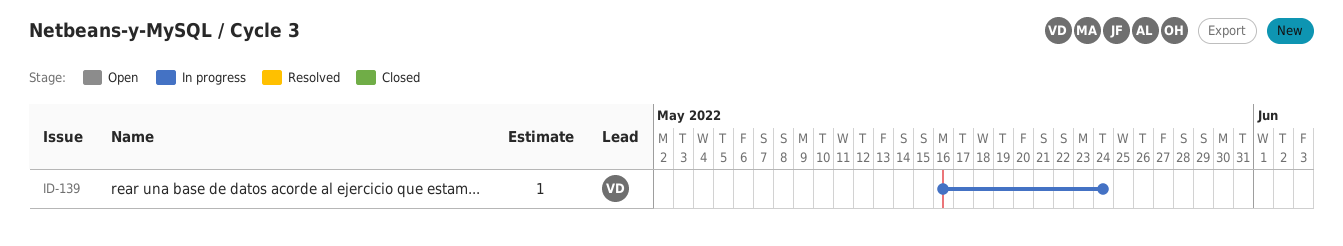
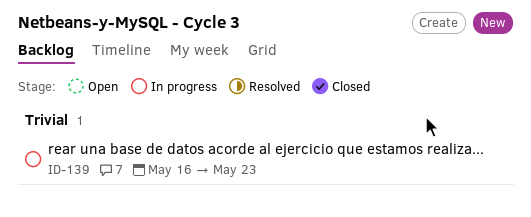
ID-139, due: May 24 -> May 23

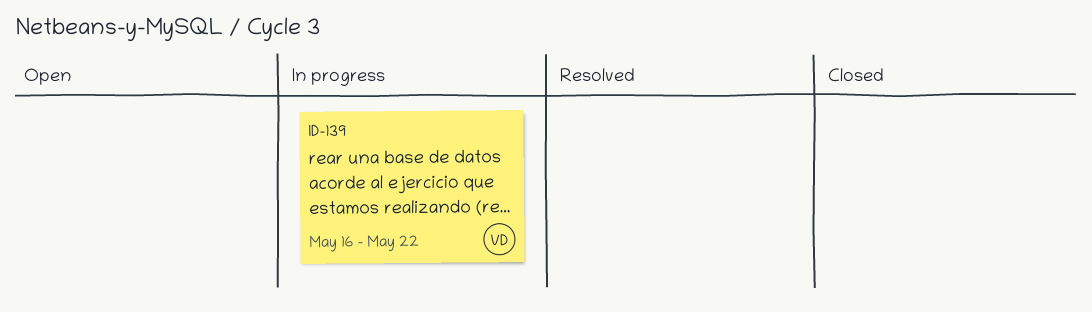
ID-139, due: May 23 -> May 22

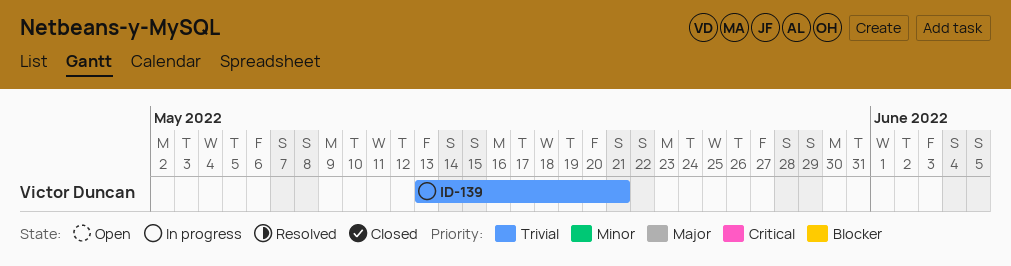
ID-139, start: May 16 -> May 13
ID-139, due: May 22 -> May 21

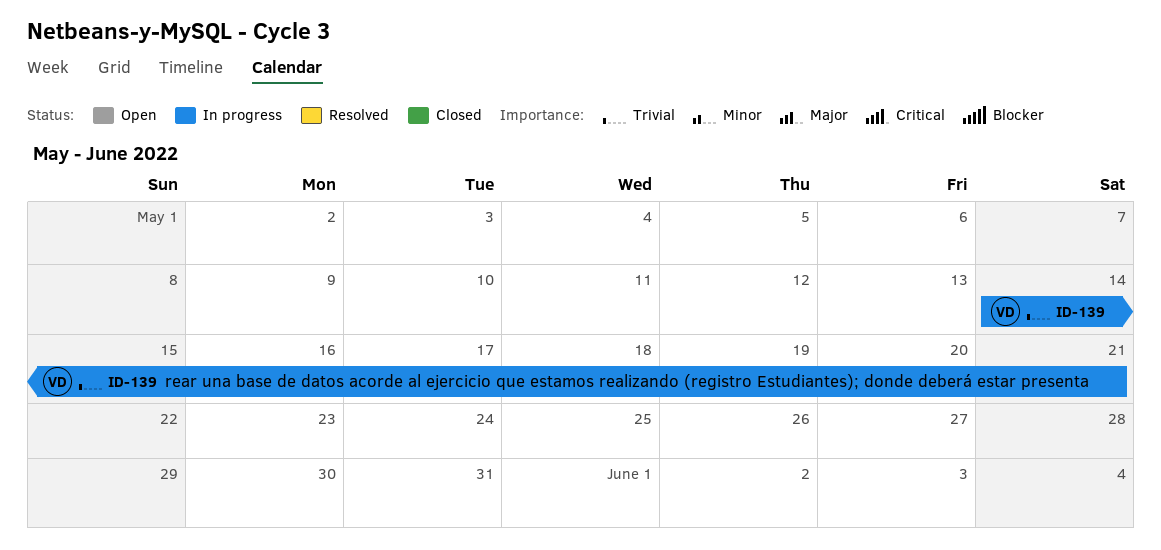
ID-139, start: May 13 -> May 14

